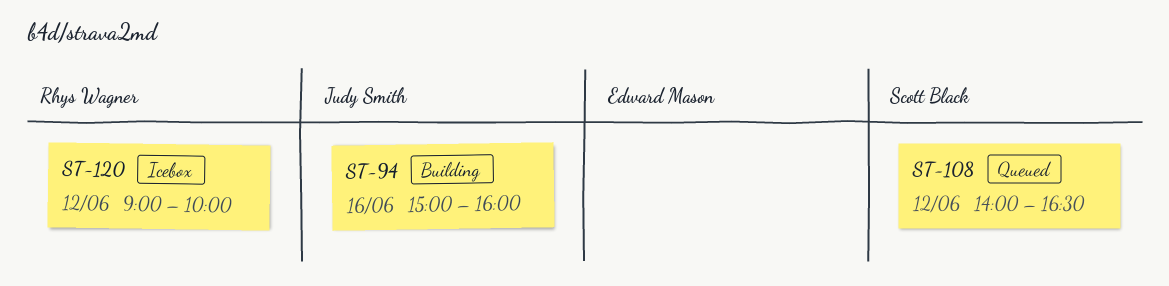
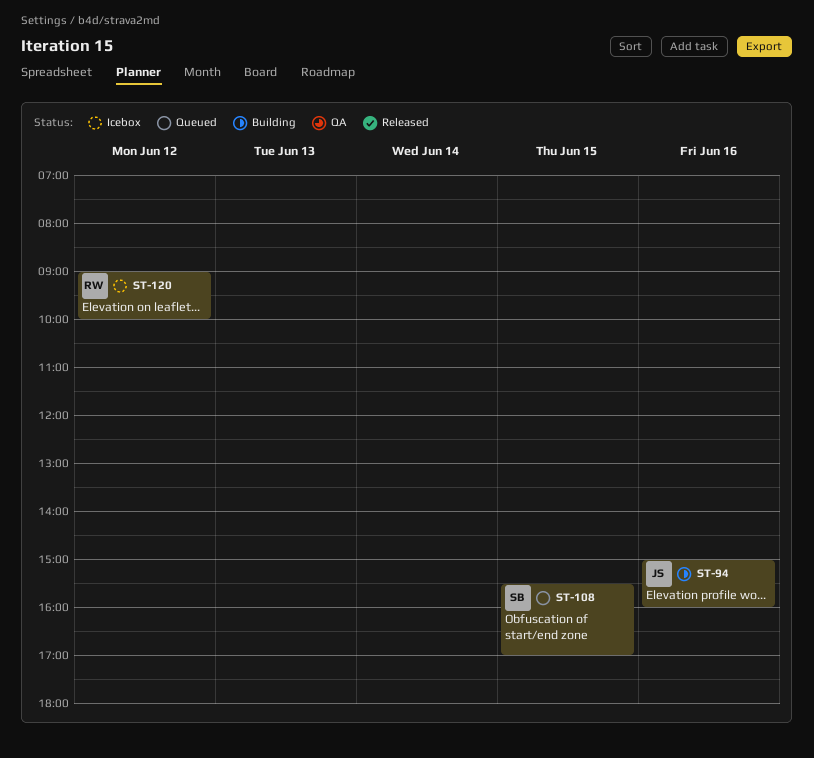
ST-108, day: Jun 12 -> Jun 15
ST-108, begins: 14:00 -> 15:30
ST-108, ends: 16:30 -> 17:00

